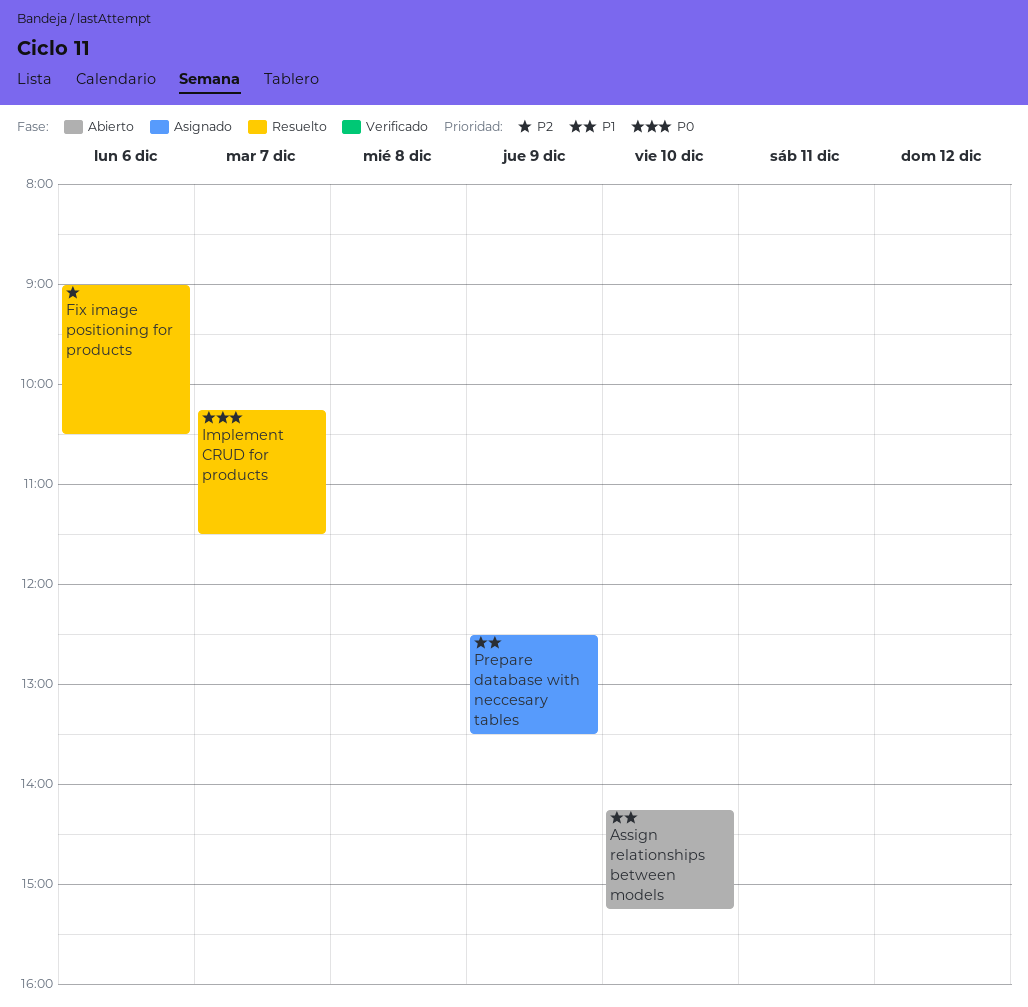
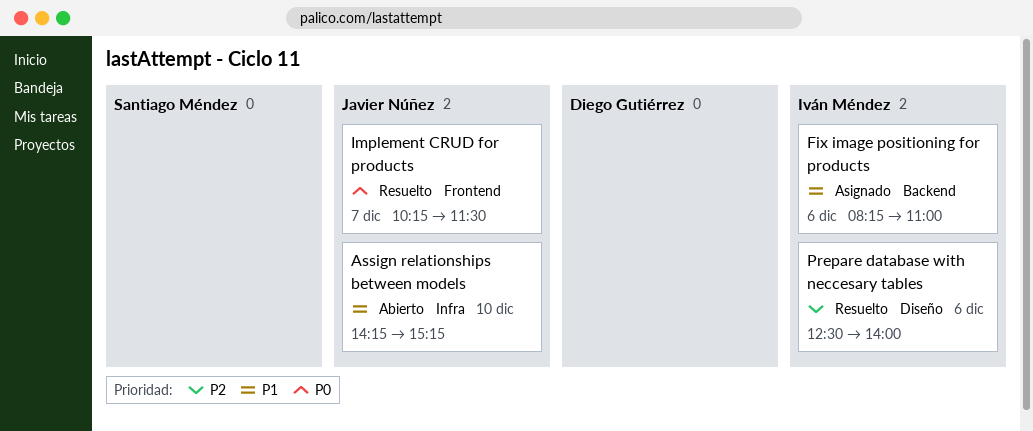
Fix image positioning for products, status: Resuelto -> Asignado
Fix image positioning for products, priority: P2 -> P1
Fix image positioning for products, begins: 09:00 -> 08:15
Fix image positioning for products, ends: 10:30 -> 11:00
Prepare database with neccesary tables, status: Asignado -> Resuelto
Prepare database with neccesary tables, priority: P1 -> P2
Prepare database with neccesary tables, day: Dec 9 -> Dec 6
Prepare database with neccesary tables, ends: 13:30 -> 14:00

